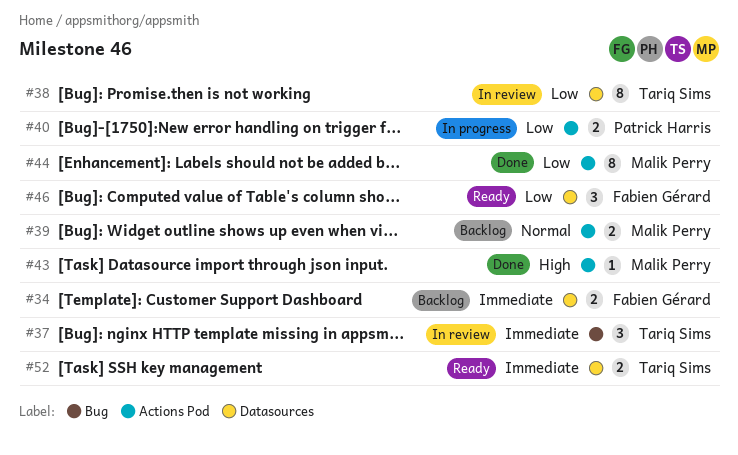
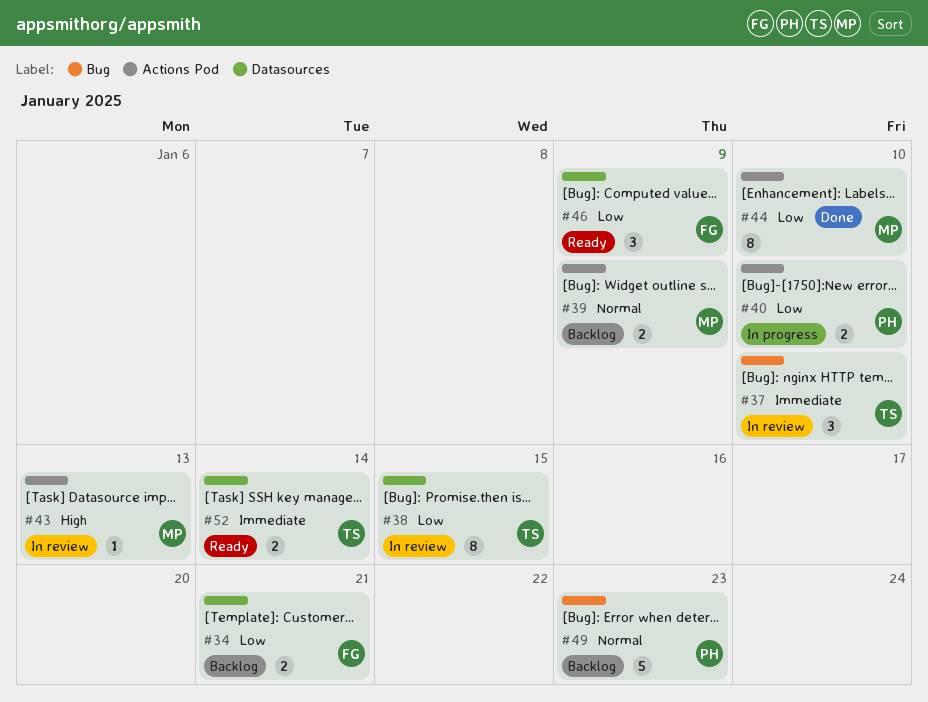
#34, priority: Immediate -> Low
#43, status: Done -> In review
#49: none -> present

